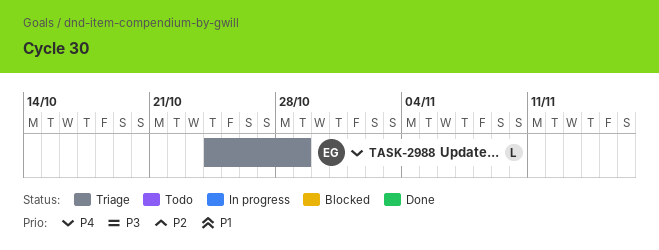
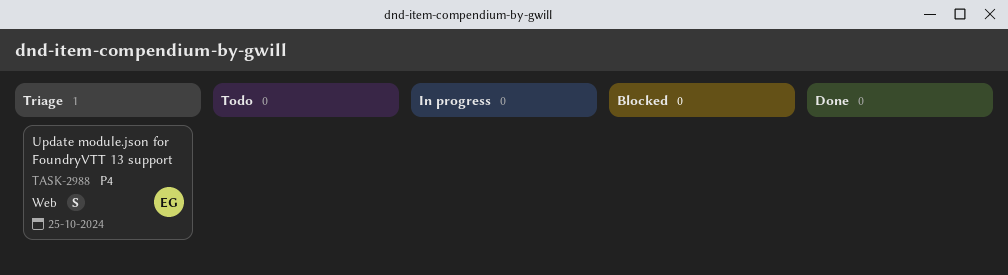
TASK-2988, estimate: L -> S
TASK-2988, due: Oct 29 -> Oct 25

